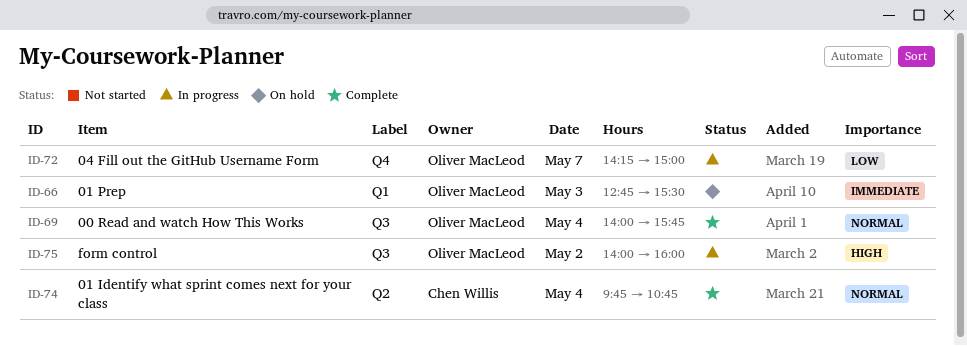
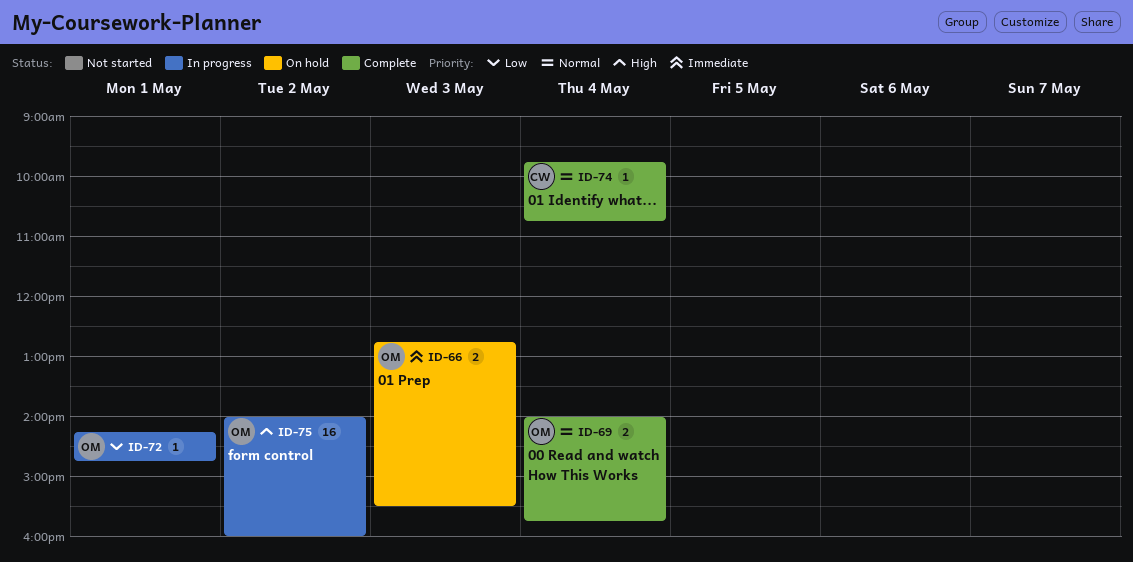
ID-72, day: May 7 -> May 1
ID-72, ends: 15:00 -> 14:45

